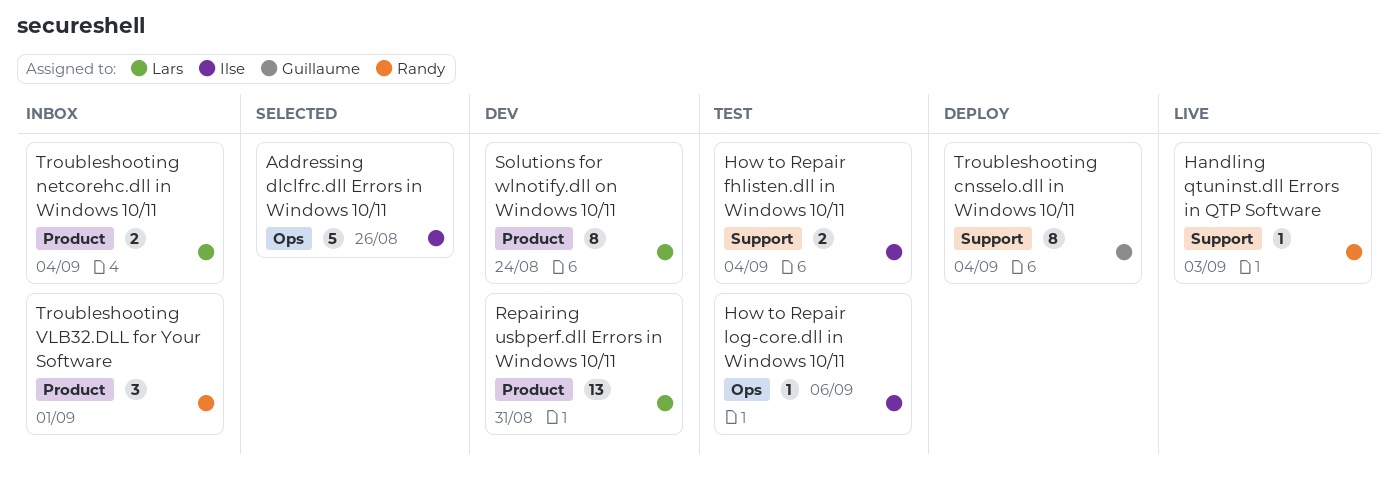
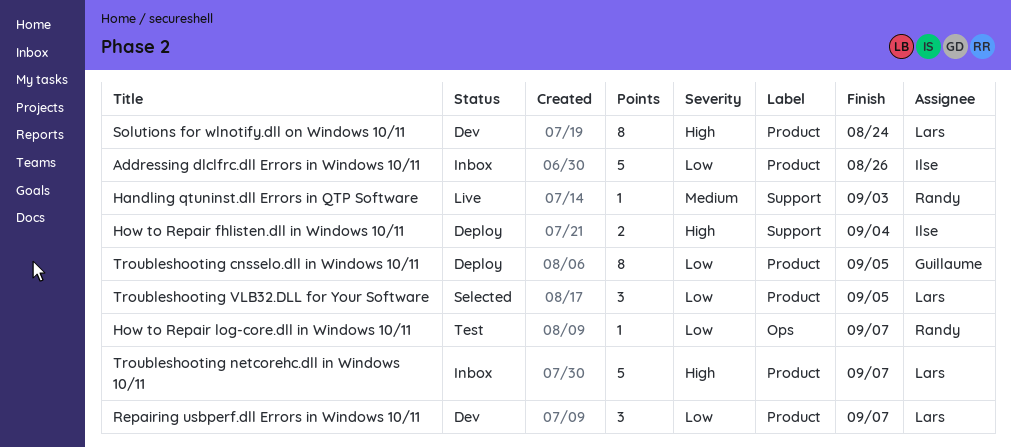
Addressing dlclfrc.dll Errors in Windows 10/11, status: Selected -> Inbox
Addressing dlclfrc.dll Errors in Windows 10/11, label: Ops -> Product
How to Repair fhlisten.dll in Windows 10/11, status: Test -> Deploy
How to Repair log-core.dll in Windows 10/11, owner: Ilse -> Randy
How to Repair log-core.dll in Windows 10/11, due: Sep 6 -> Sep 7
Repairing usbperf.dll Errors in Windows 10/11, estimate: 13 -> 3
Repairing usbperf.dll Errors in Windows 10/11, due: Aug 31 -> Sep 7
Troubleshooting cnsselo.dll in Windows 10/11, label: Support -> Product
Troubleshooting cnsselo.dll in Windows 10/11, due: Sep 4 -> Sep 5
Troubleshooting netcorehc.dll in Windows 10/11, estimate: 2 -> 5
Troubleshooting netcorehc.dll in Windows 10/11, due: Sep 4 -> Sep 7
Troubleshooting VLB32.DLL for Your Software, status: Inbox -> Selected
Troubleshooting VLB32.DLL for Your Software, owner: Randy -> Lars
Troubleshooting VLB32.DLL for Your Software, due: Sep 1 -> Sep 5

